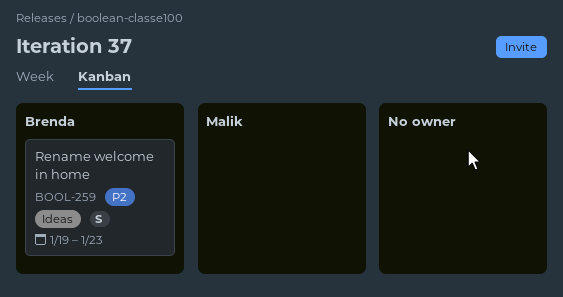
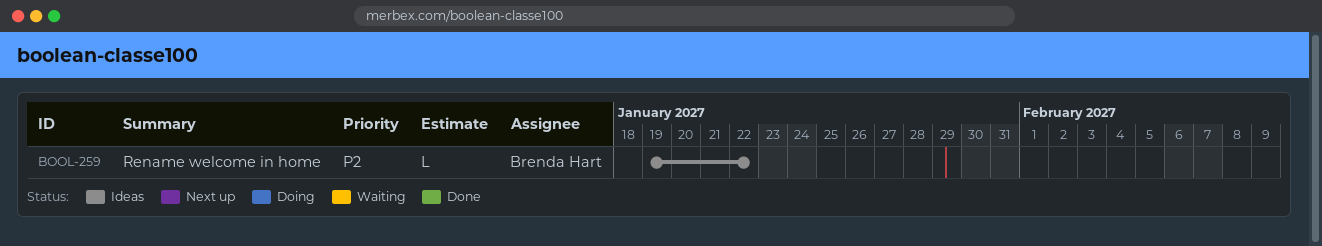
BOOL-259, estimate: S -> L
BOOL-259, due: Jan 23 -> Jan 22

